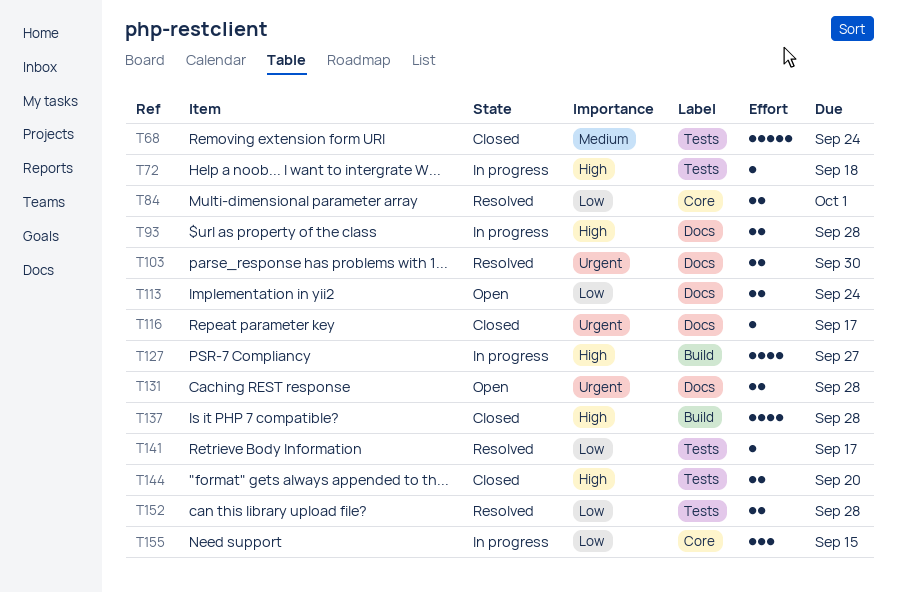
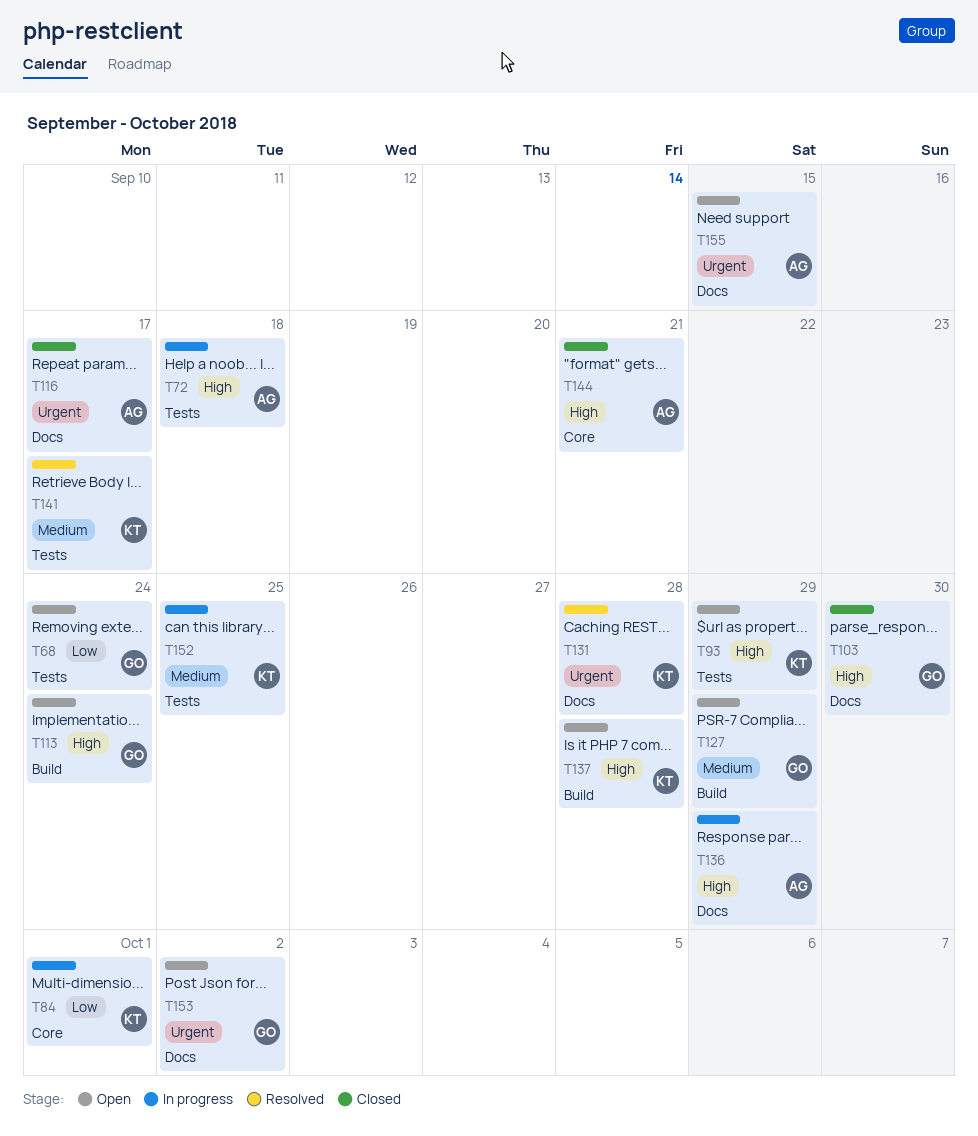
T68, status: Closed -> Open
T68, priority: Medium -> Low
T84, status: Resolved -> In progress
T93, status: In progress -> Open
T93, label: Docs -> Tests
T93, due: Sep 28 -> Sep 29
T103, status: Resolved -> Closed
T103, priority: Urgent -> High
T113, priority: Low -> High
T113, label: Docs -> Build
T127, status: In progress -> Open
T127, priority: High -> Medium
T127, due: Sep 27 -> Sep 29
T131, status: Open -> Resolved
T136: none -> present
T137, status: Closed -> Open
T141, priority: Low -> Medium
T144, label: Tests -> Core
T144, due: Sep 20 -> Sep 21
T152, status: Resolved -> In progress
T152, priority: Low -> Medium
T152, due: Sep 28 -> Sep 25
T153: none -> present
T155, status: In progress -> Open
T155, priority: Low -> Urgent
T155, label: Core -> Docs

